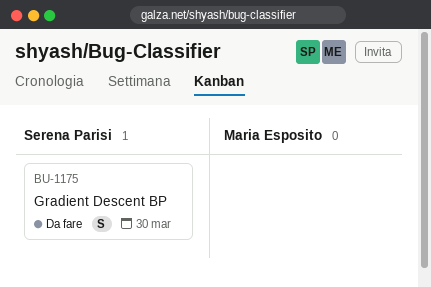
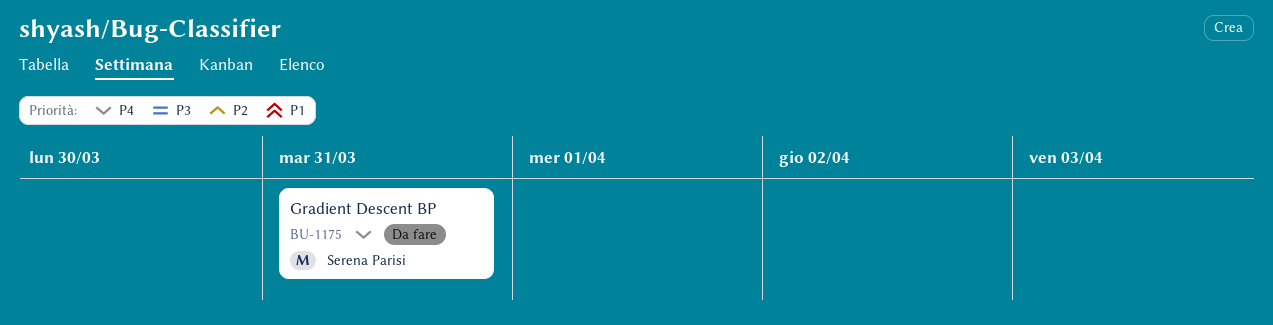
BU-1175, estimate: S -> M
BU-1175, due: Mar 30 -> Mar 31

